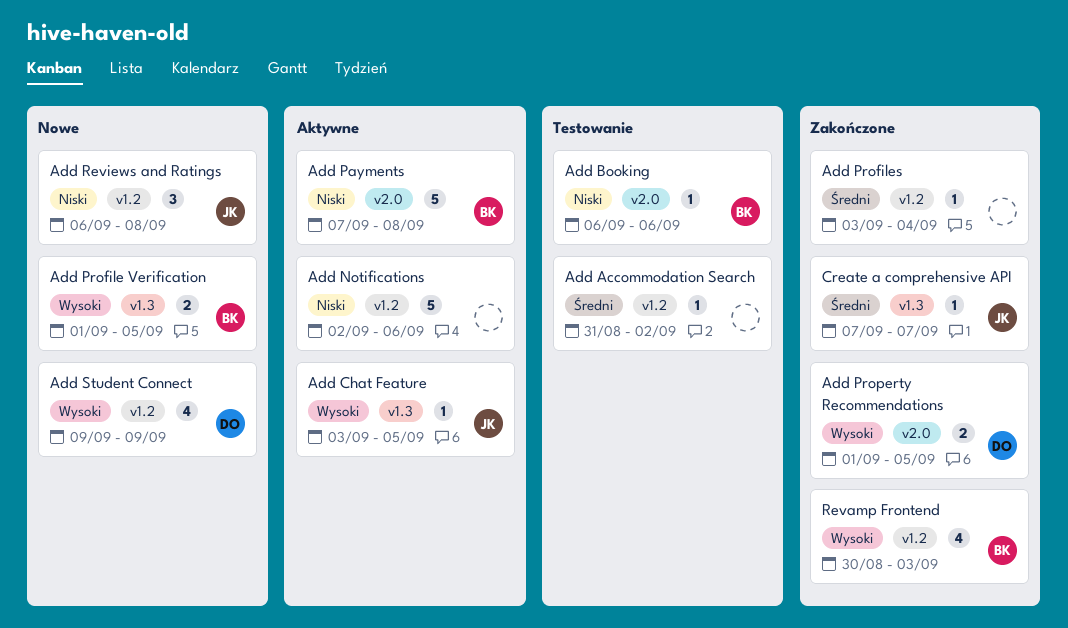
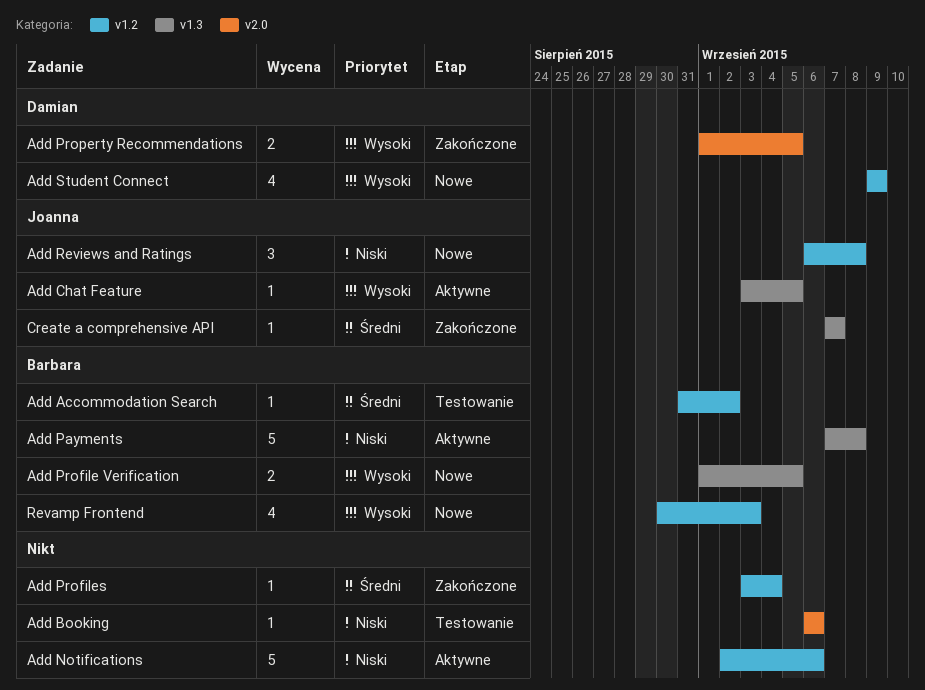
Add Accommodation Search, owner: none -> Barbara
Add Booking, owner: Barbara -> none
Add Payments, label: v2.0 -> v1.3
Revamp Frontend, status: Zakończone -> Nowe

